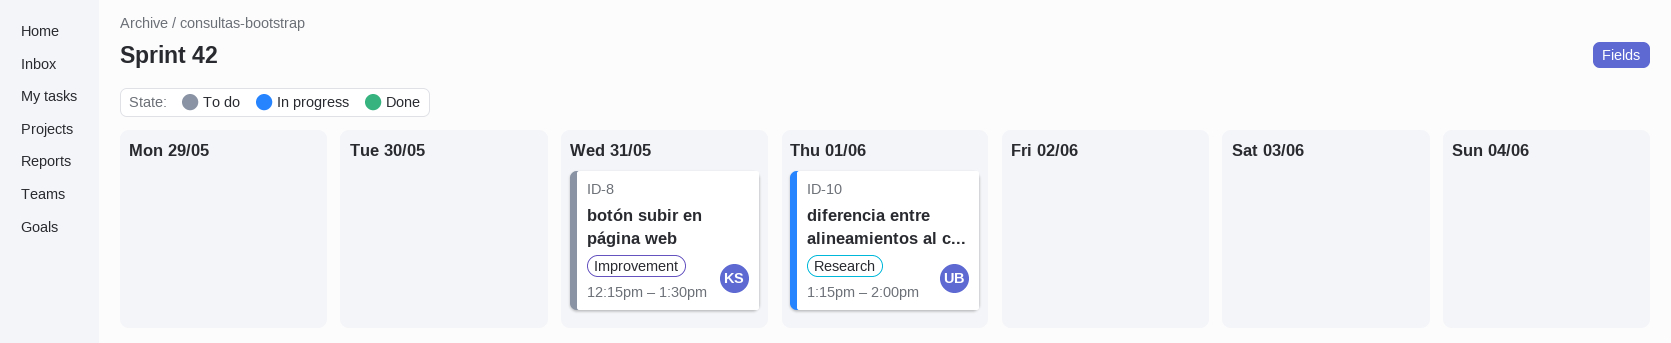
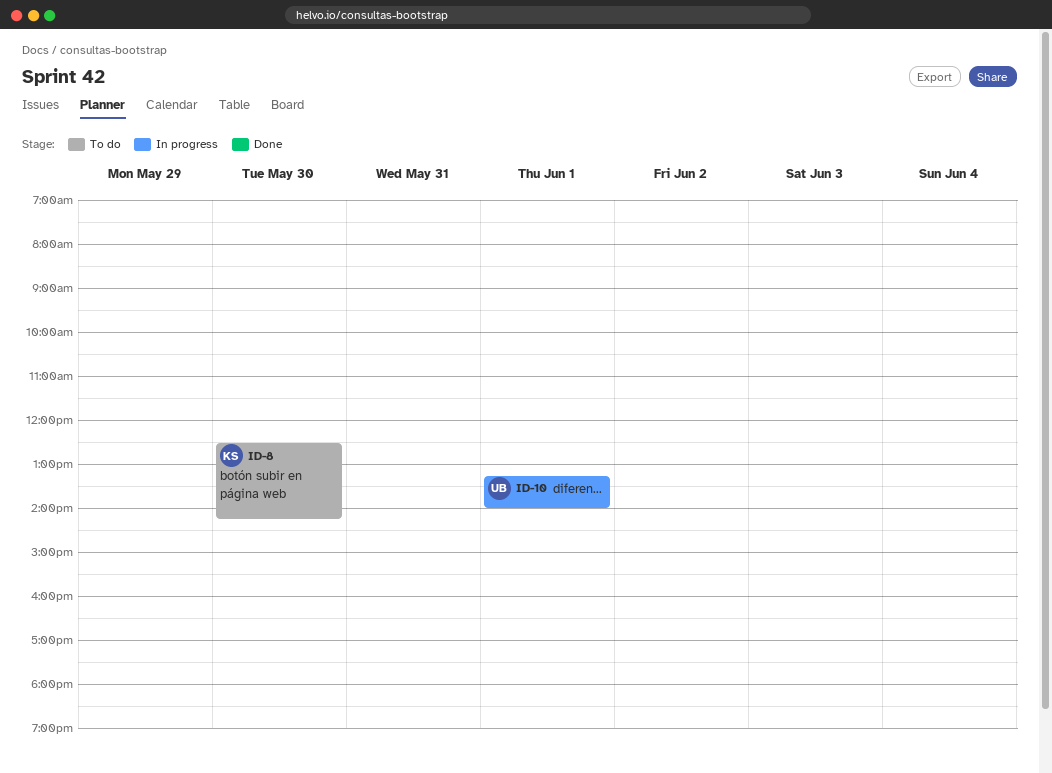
ID-8, day: May 31 -> May 30
ID-8, begins: 12:15 -> 12:30
ID-8, ends: 13:30 -> 14:15

